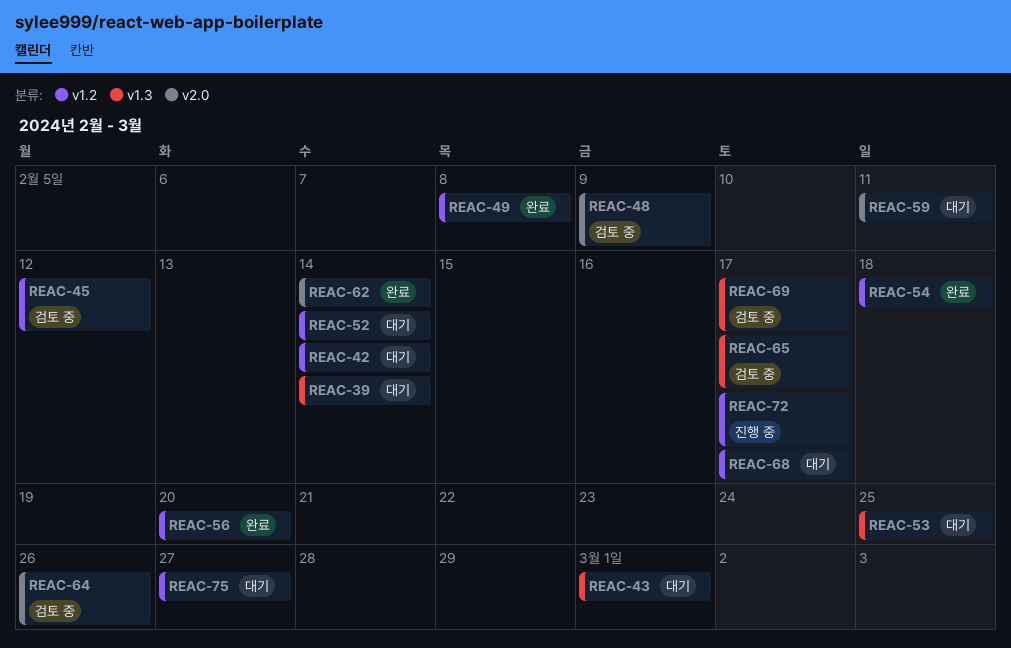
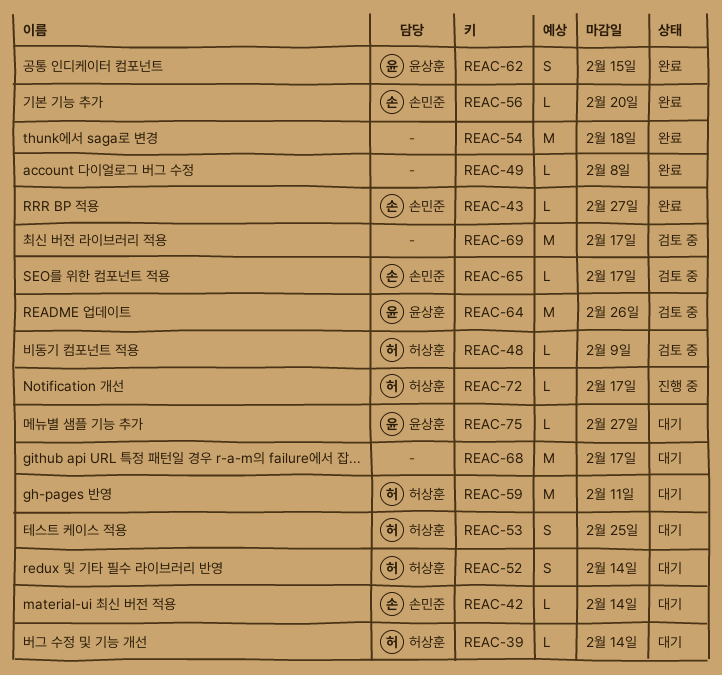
REAC-43, status: 대기 -> 완료
REAC-43, due: Mar 1 -> Feb 27
REAC-45: present -> none
REAC-62, due: Feb 14 -> Feb 15

